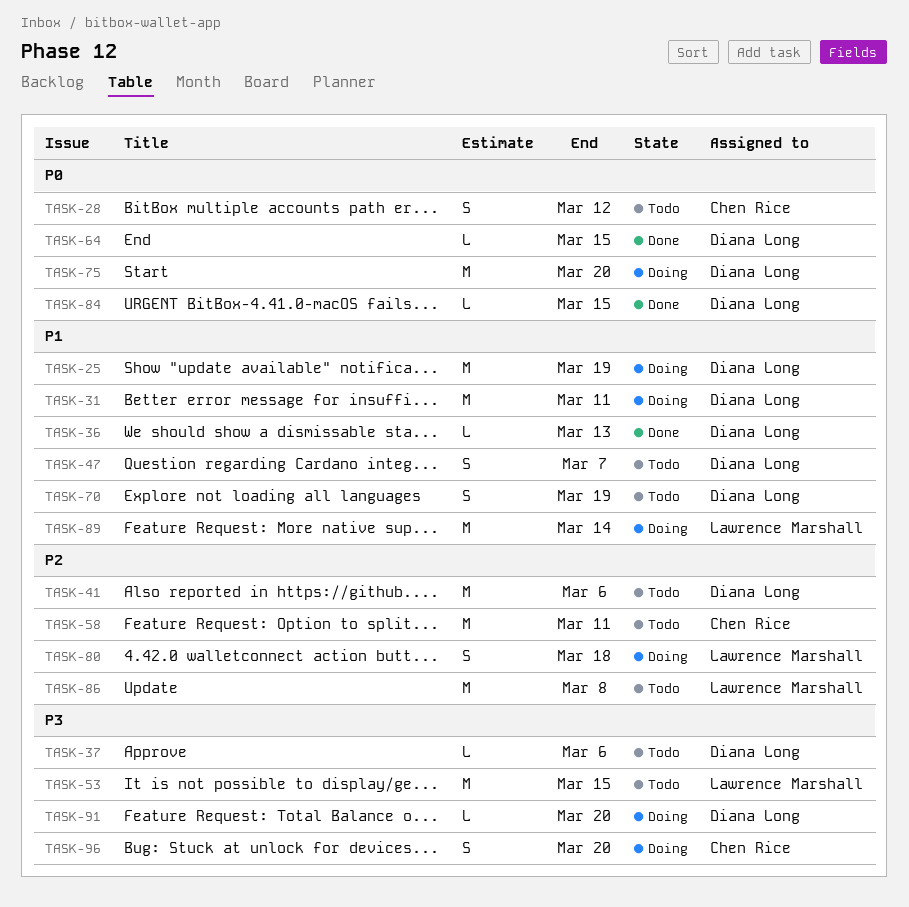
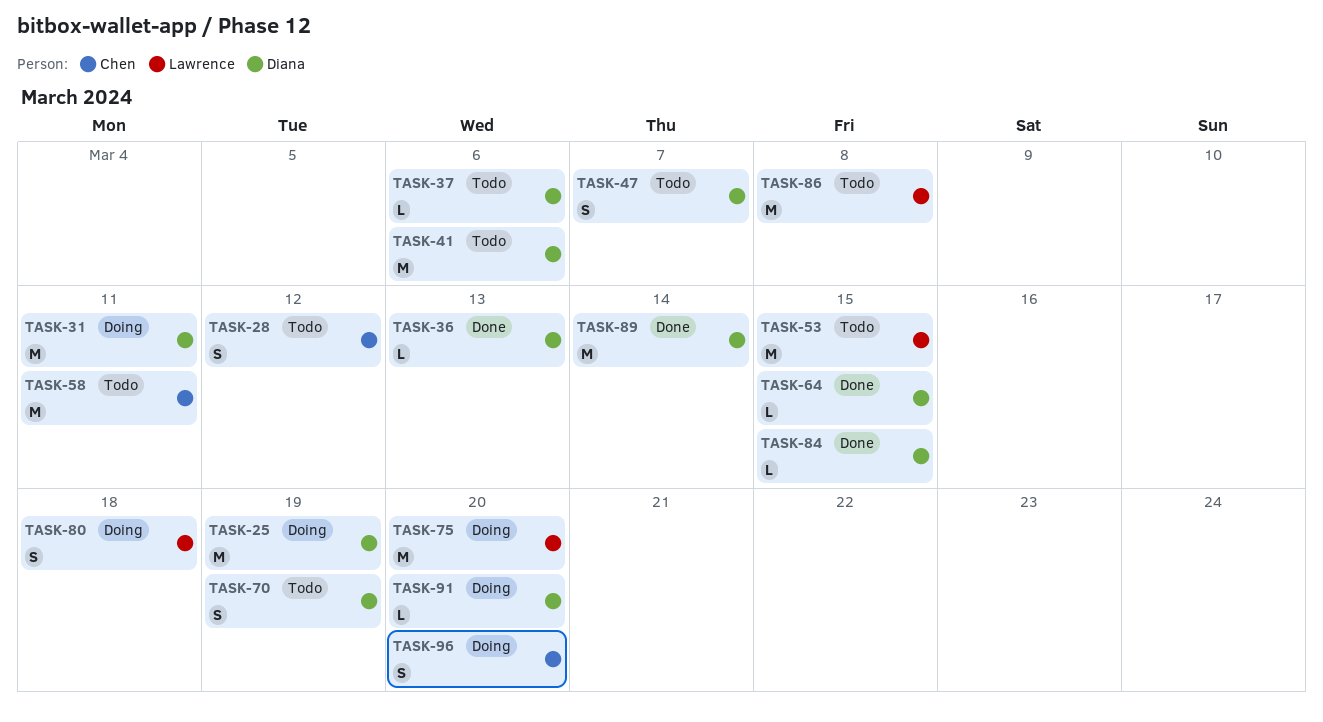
TASK-75, owner: Diana Long -> Lawrence Marshall
TASK-89, status: Doing -> Done
TASK-89, owner: Lawrence Marshall -> Diana Long

